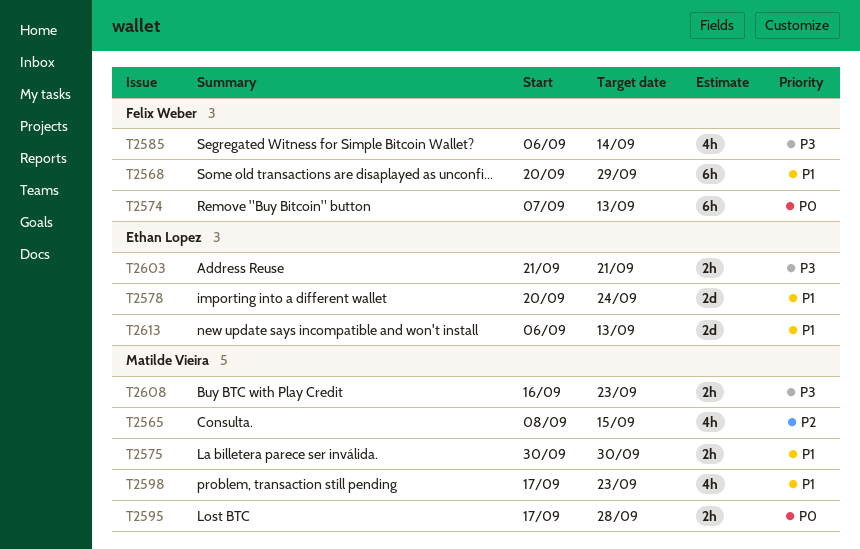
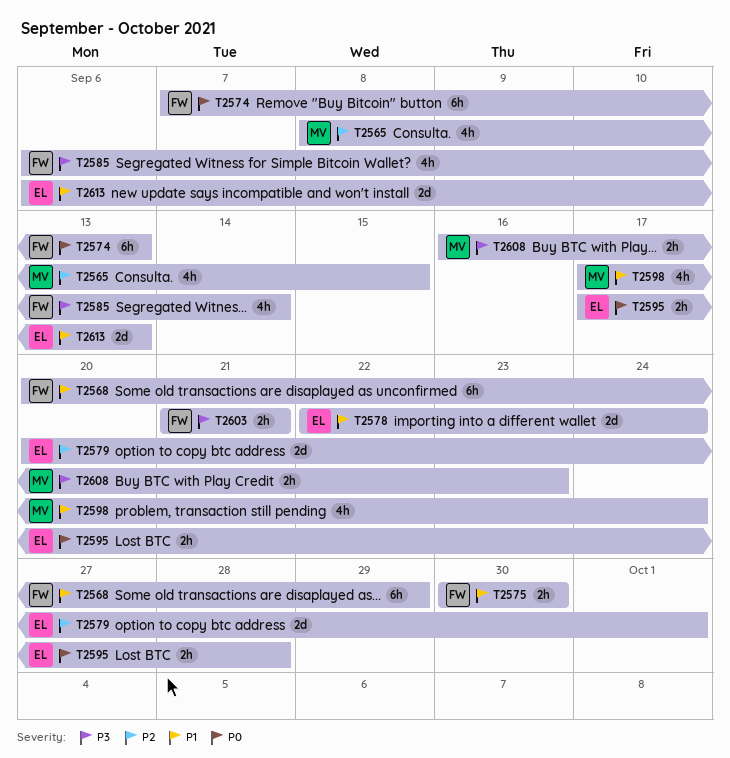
T2575, owner: Matilde Vieira -> Felix Weber
T2578, start: Sep 20 -> Sep 22
T2579: none -> present
T2595, owner: Matilde Vieira -> Ethan Lopez
T2598, due: Sep 23 -> Sep 24
T2603, owner: Ethan Lopez -> Felix Weber

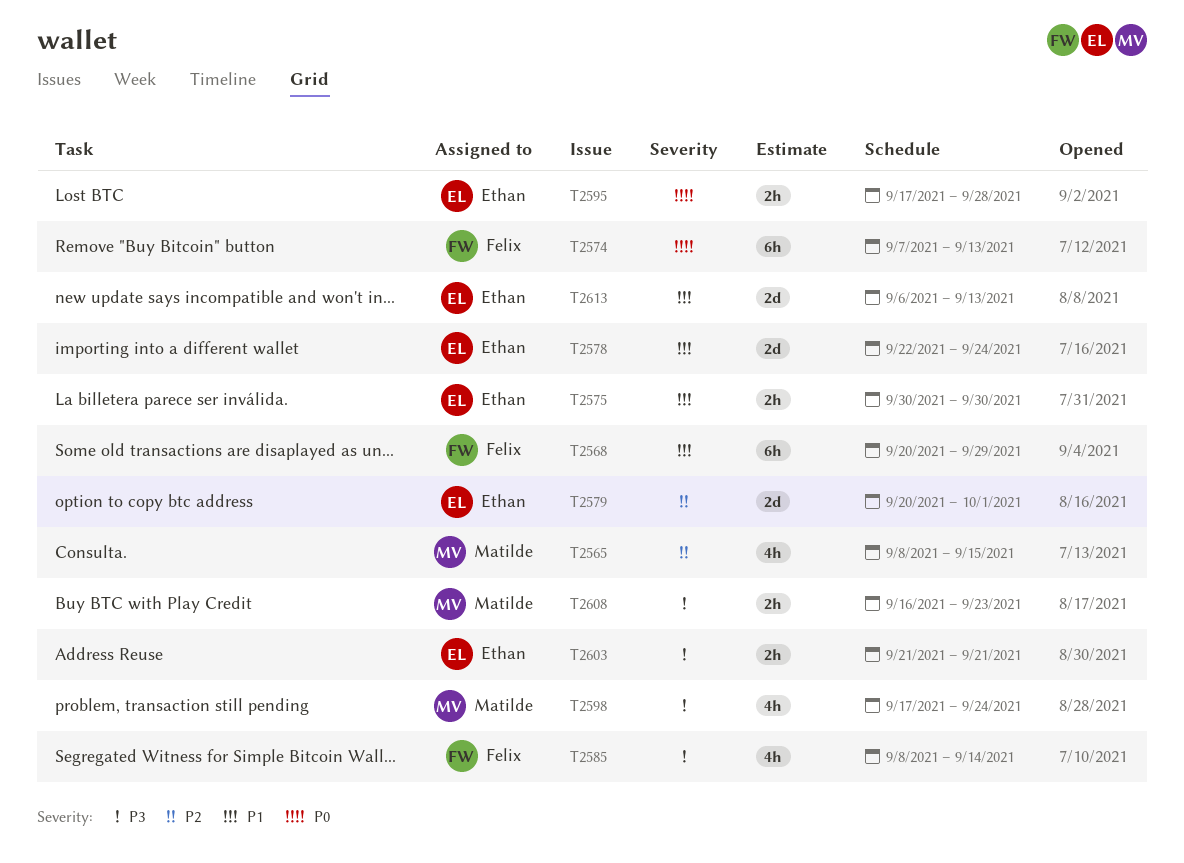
T2575, owner: Felix -> Ethan
T2585, start: Sep 6 -> Sep 8
T2598, priority: P1 -> P3
T2603, owner: Felix -> Ethan

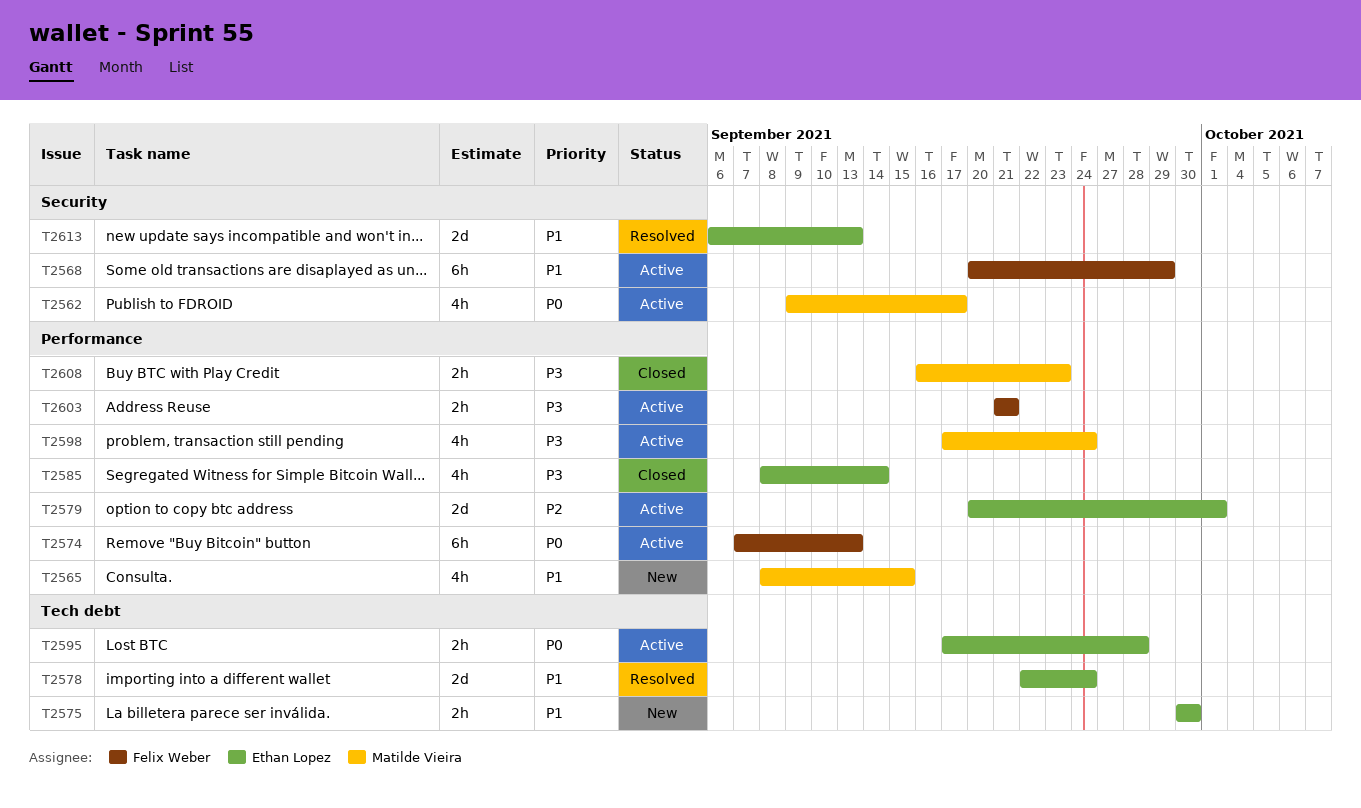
T2562: none -> present
T2565, priority: P2 -> P1
T2585, owner: Felix Weber -> Ethan Lopez
T2603, owner: Ethan Lopez -> Felix Weber

